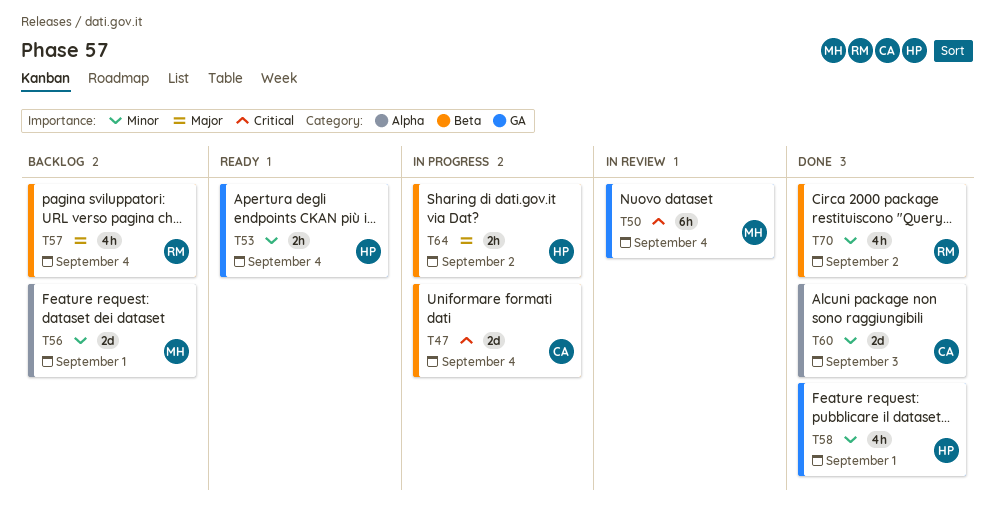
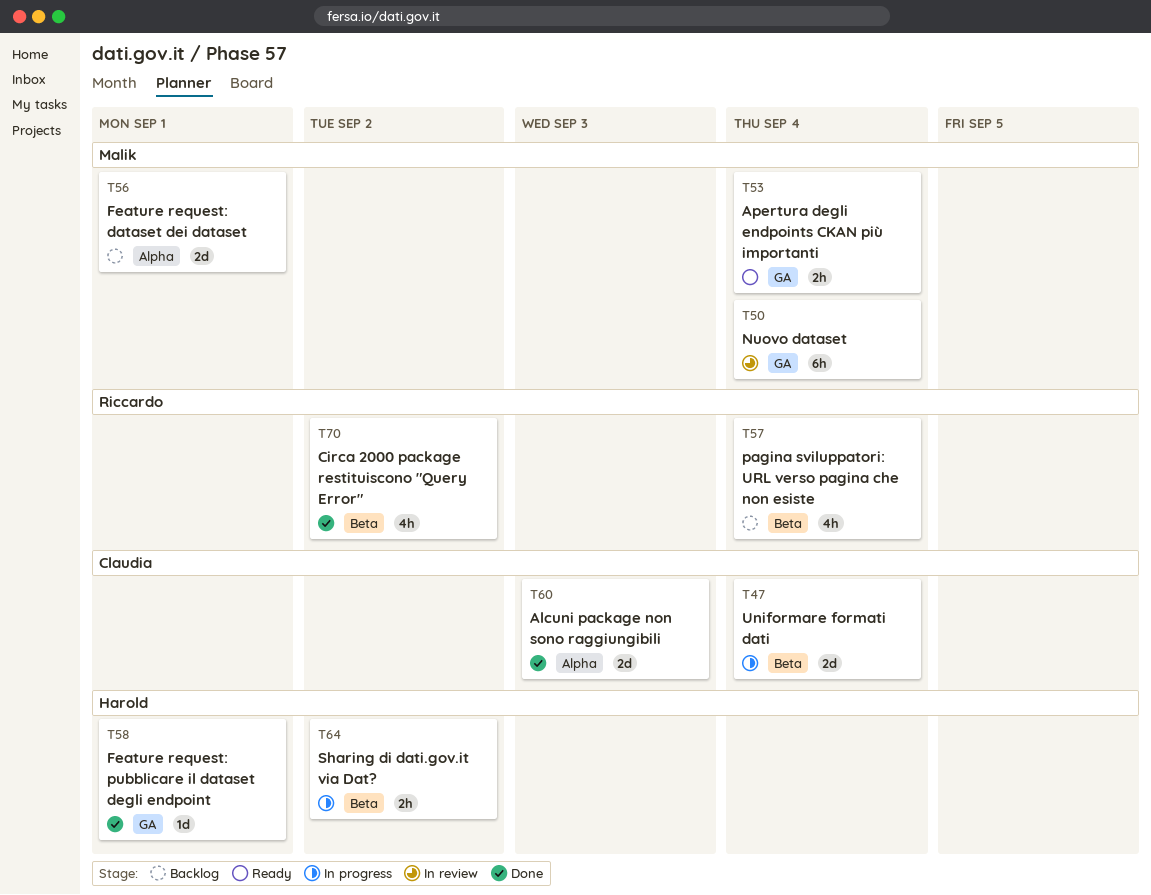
T53, owner: Harold -> Malik
T58, estimate: 4h -> 1d

